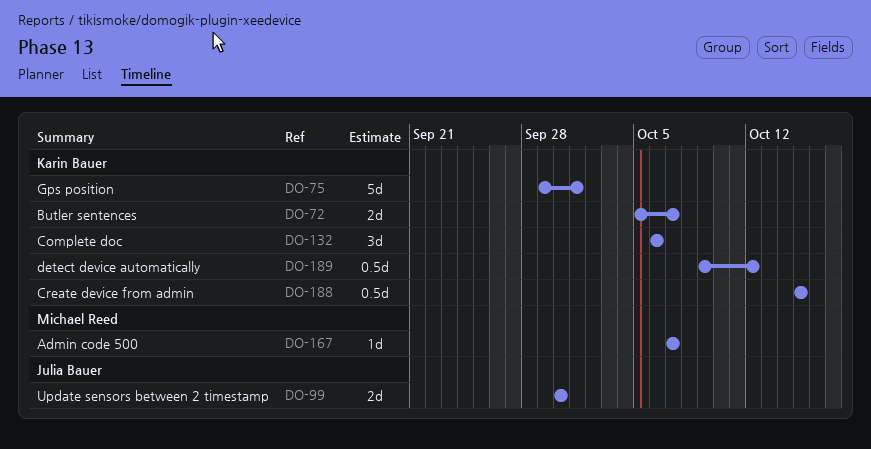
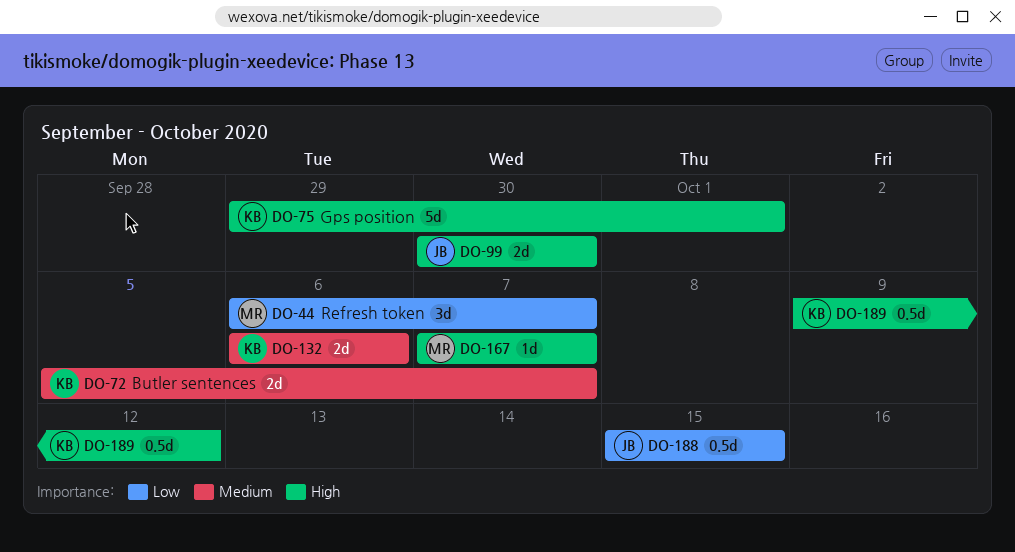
DO-44: none -> present
DO-132, estimate: 3d -> 2d
DO-188, owner: Karin Bauer -> Julia Bauer

